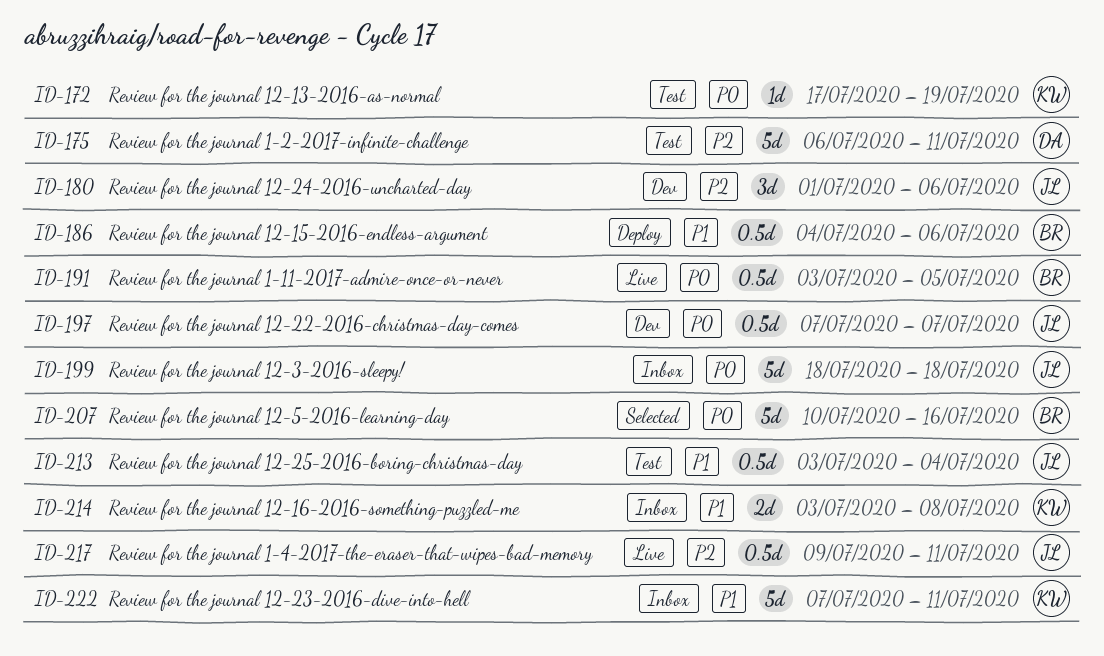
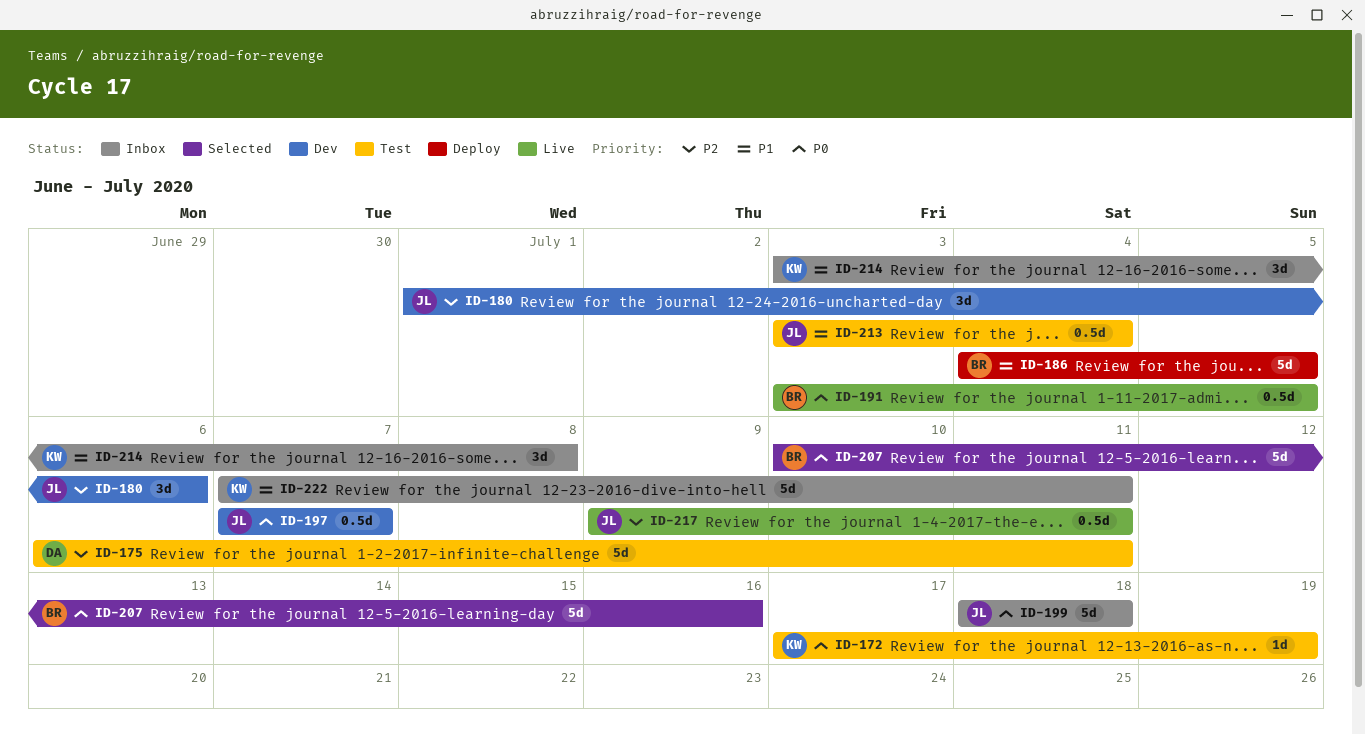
ID-186, estimate: 0.5d -> 5d
ID-186, due: Jul 6 -> Jul 5
ID-214, estimate: 2d -> 3d

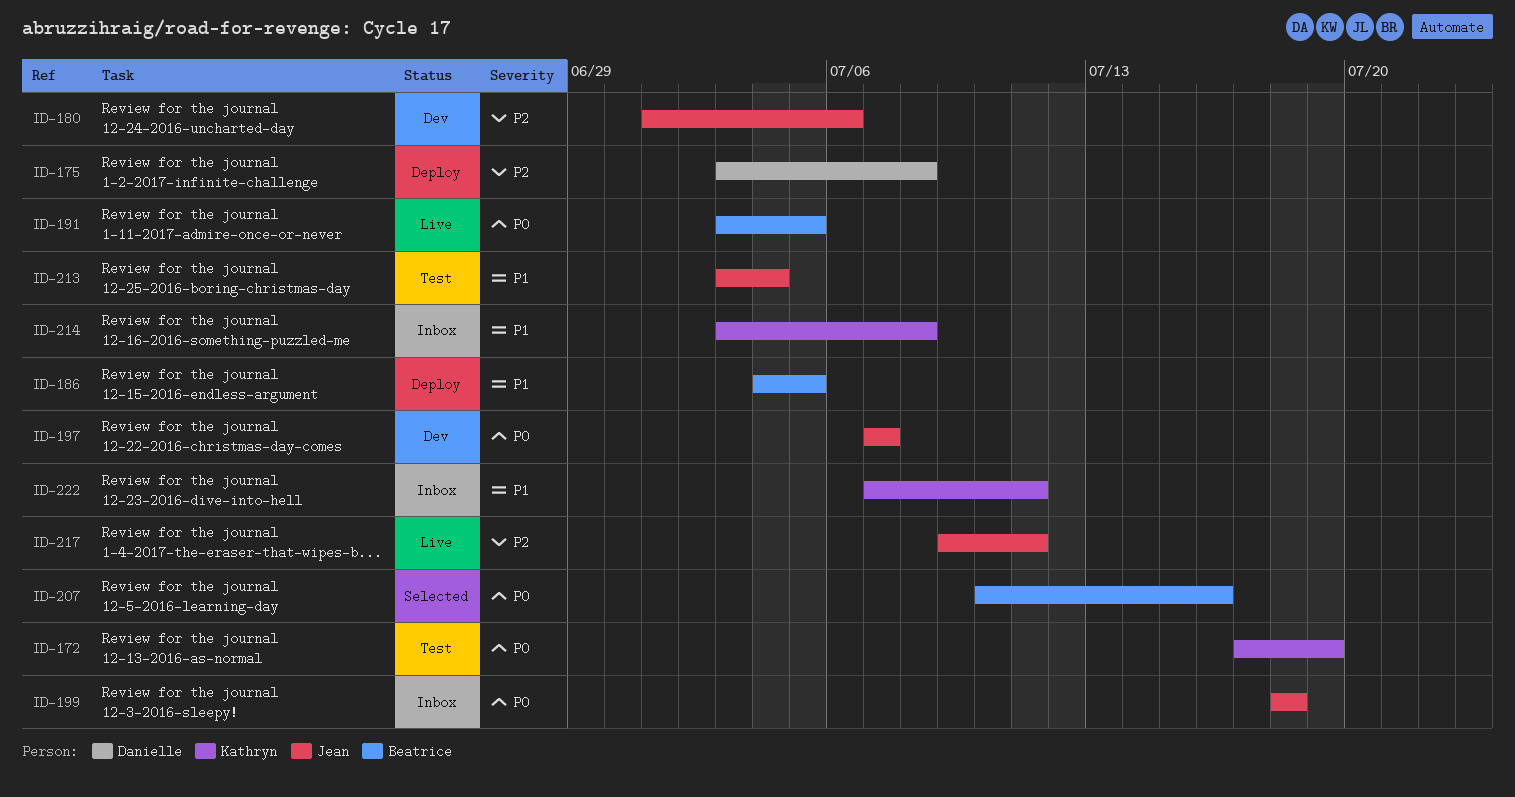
ID-175, status: Test -> Deploy
ID-175, start: Jul 6 -> Jul 3
ID-175, due: Jul 11 -> Jul 8

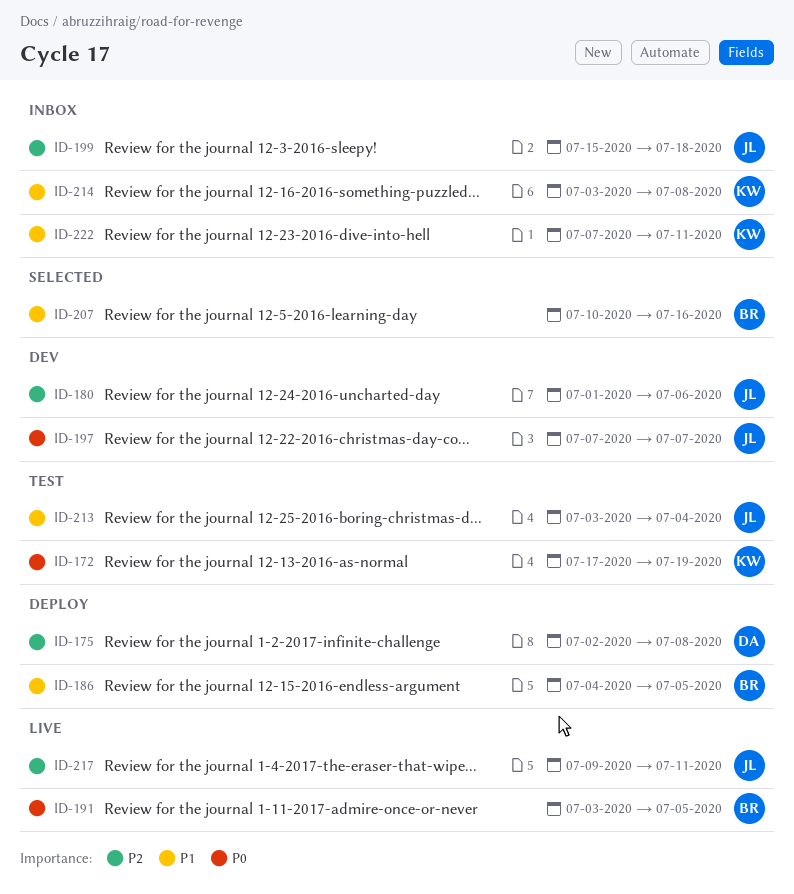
ID-175, start: Jul 3 -> Jul 2
ID-199, priority: P0 -> P2
ID-199, start: Jul 18 -> Jul 15
ID-207, priority: P0 -> P1

